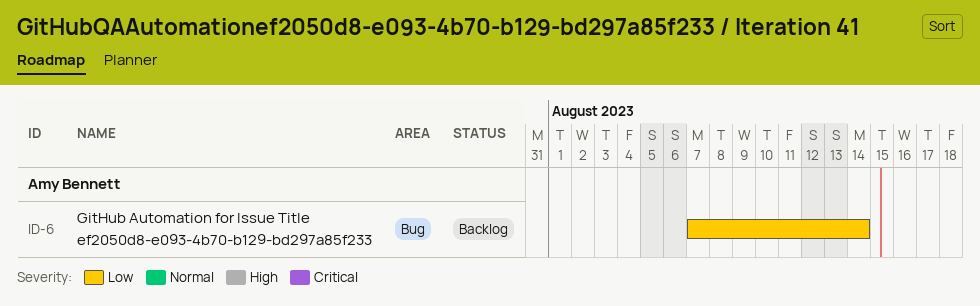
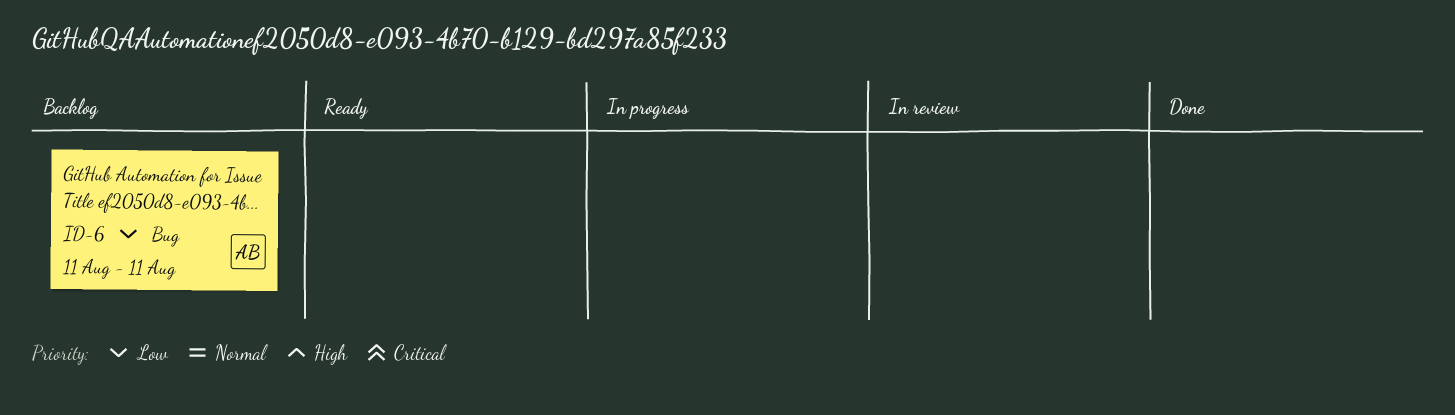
ID-6, start: Aug 7 -> Aug 11
ID-6, due: Aug 14 -> Aug 11

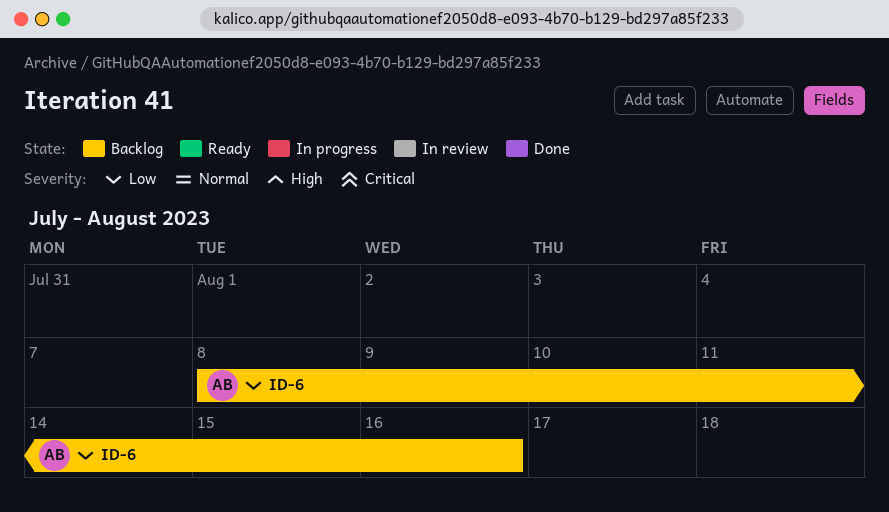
ID-6, start: Aug 11 -> Aug 8
ID-6, due: Aug 11 -> Aug 16

